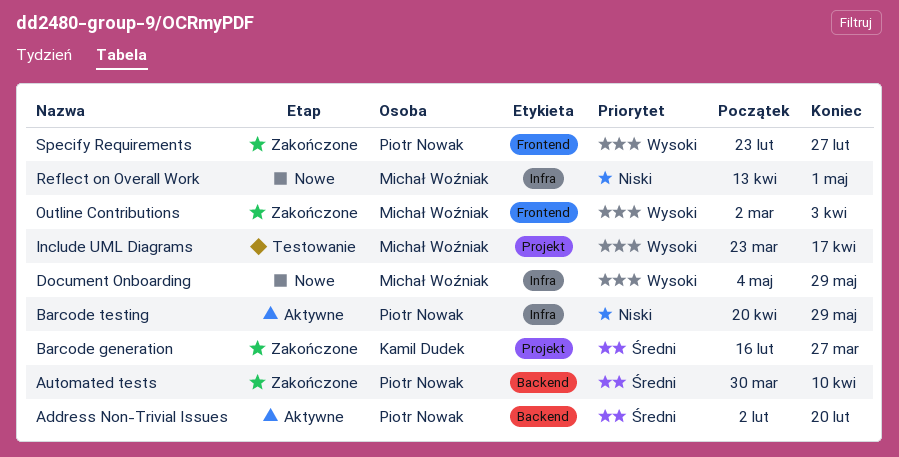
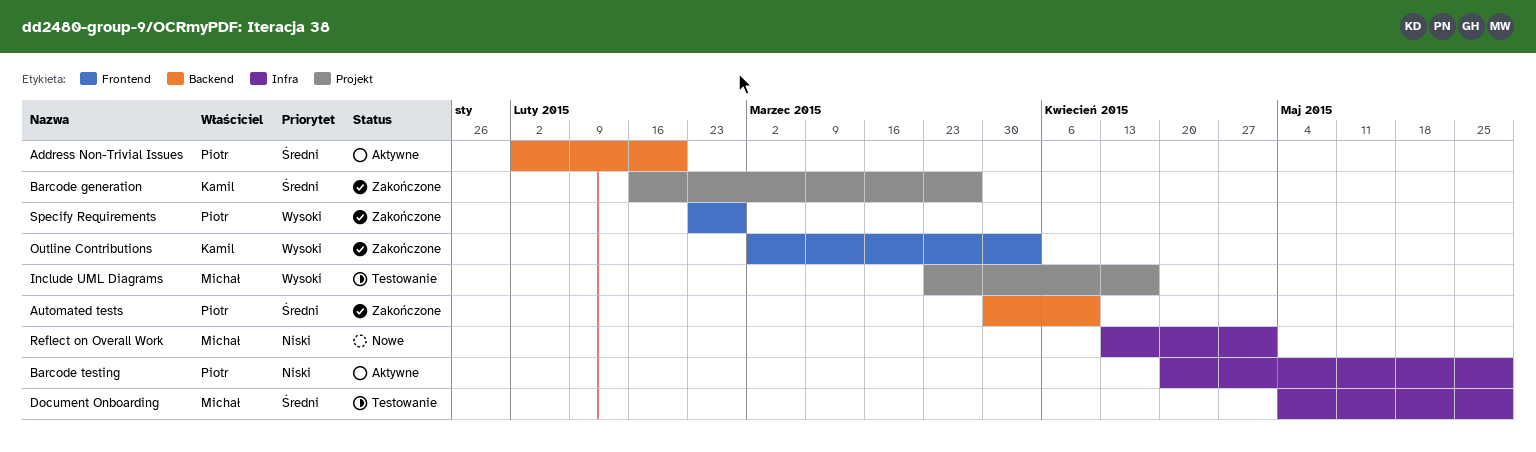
Document Onboarding, status: Nowe -> Testowanie
Document Onboarding, priority: Wysoki -> Średni
Outline Contributions, owner: Michał Woźniak -> Kamil Dudek

